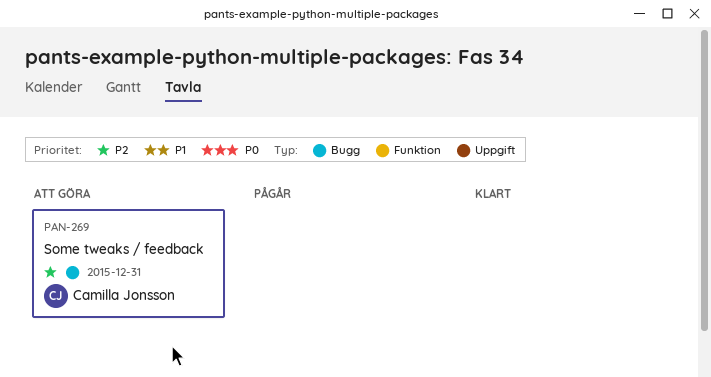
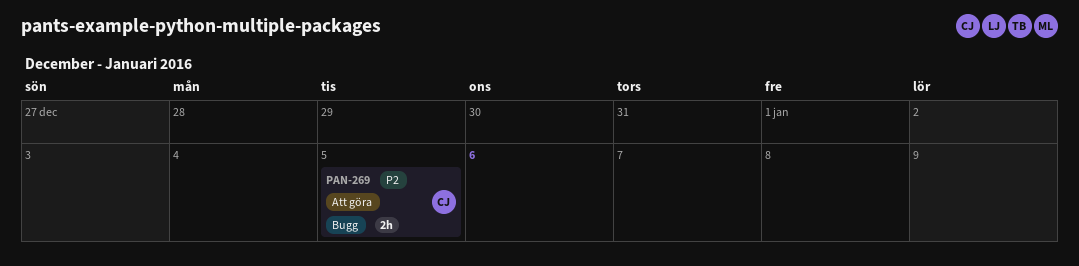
PAN-269, due: Dec 31 -> Jan 5

